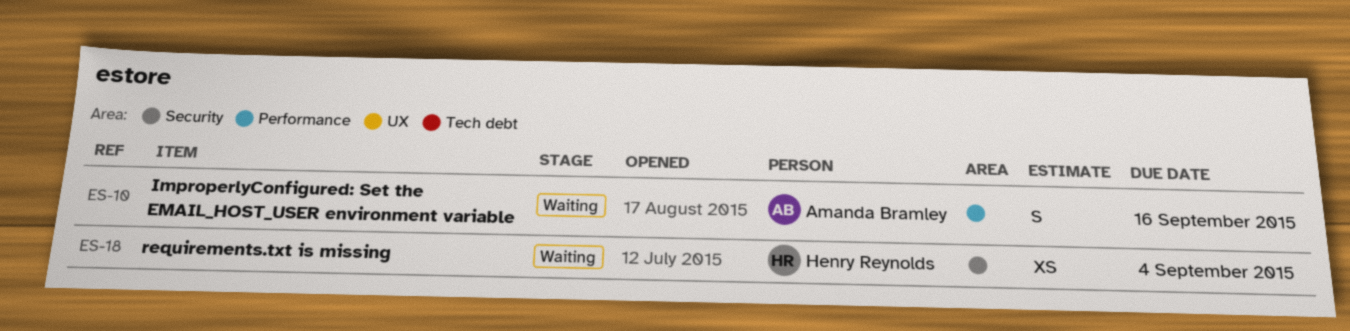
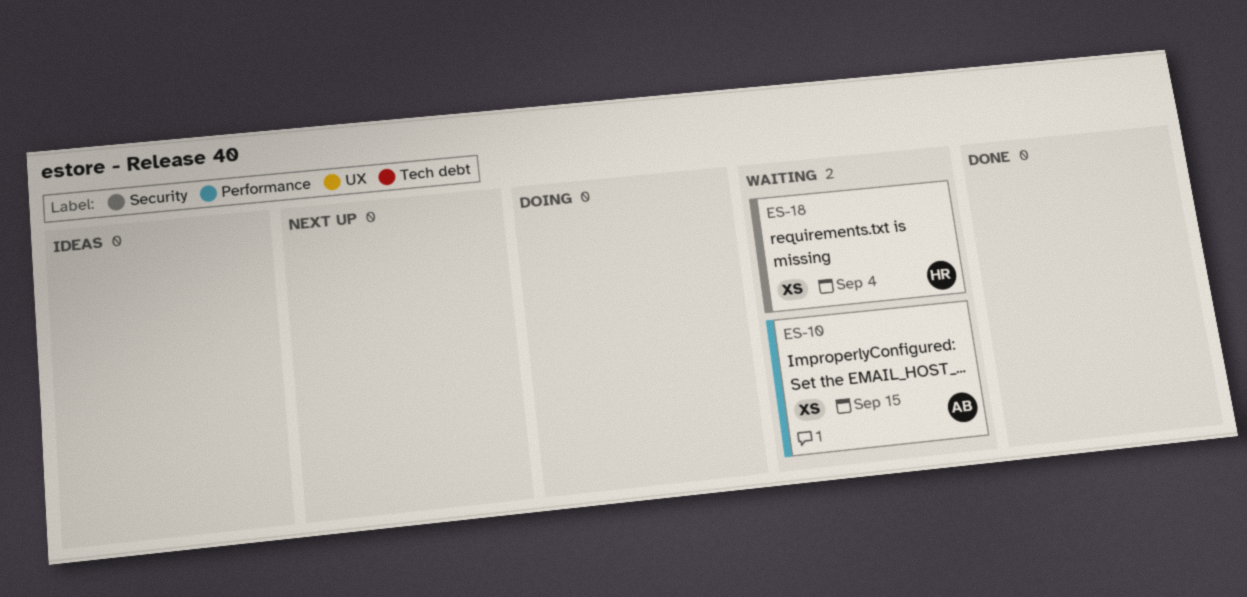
ES-10, estimate: S -> XS
ES-10, due: Sep 16 -> Sep 15

